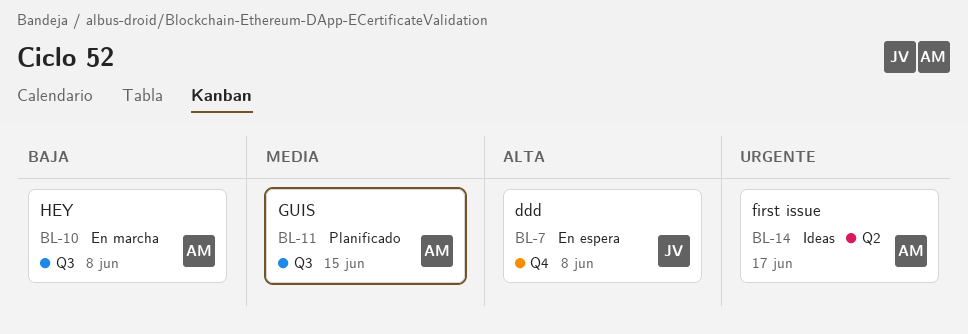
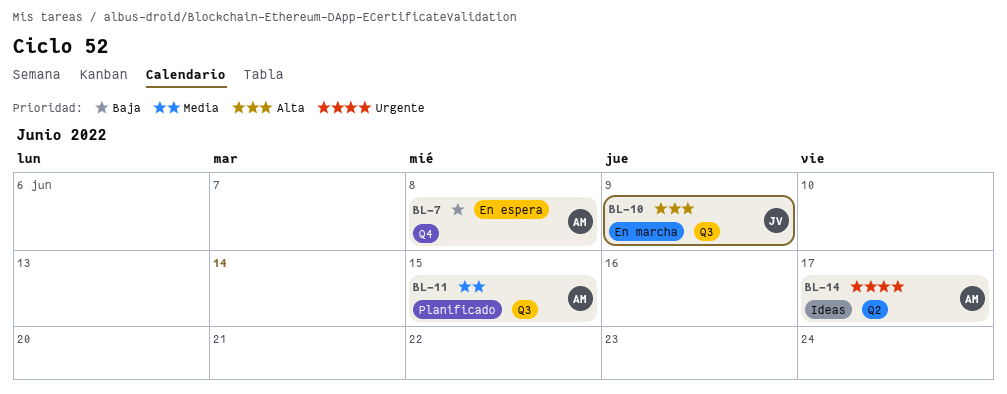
BL-7, owner: JV -> AM
BL-7, priority: Alta -> Baja
BL-10, owner: AM -> JV
BL-10, priority: Baja -> Alta
BL-10, due: Jun 8 -> Jun 9

